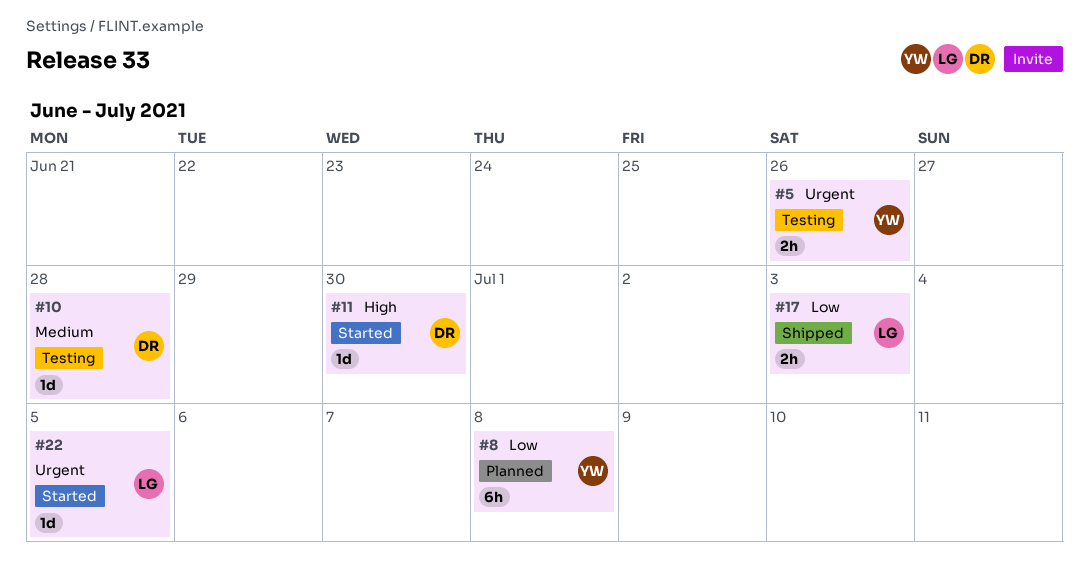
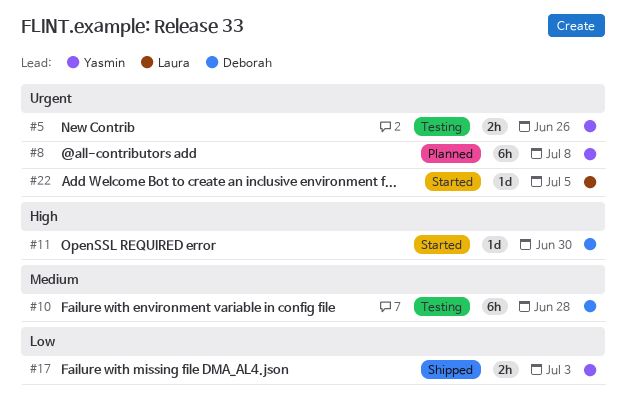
#8, priority: Low -> Urgent
#10, estimate: 1d -> 6h
#17, owner: Laura -> Yasmin

